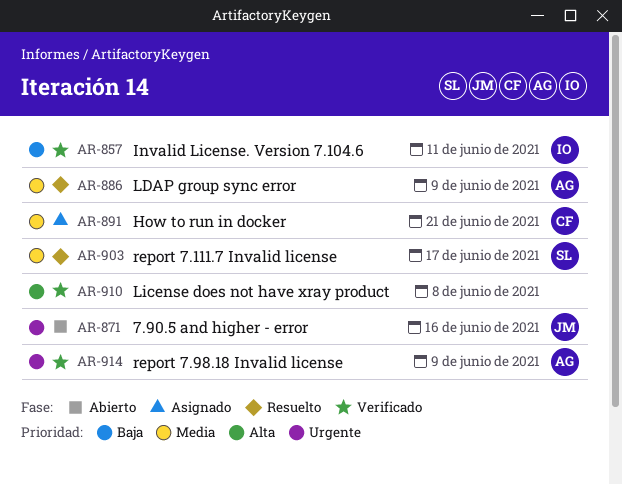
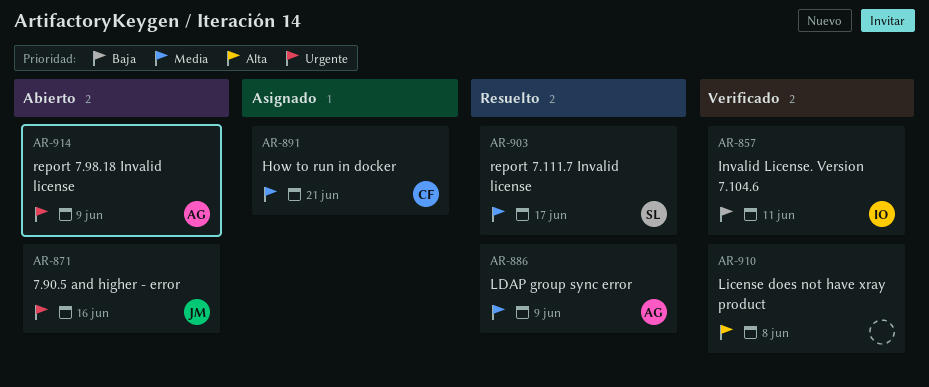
AR-914, status: Verificado -> Abierto

